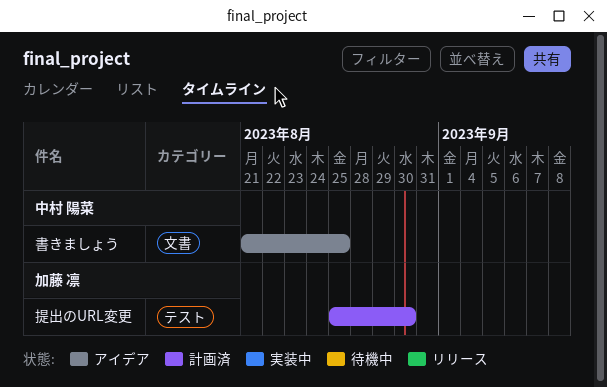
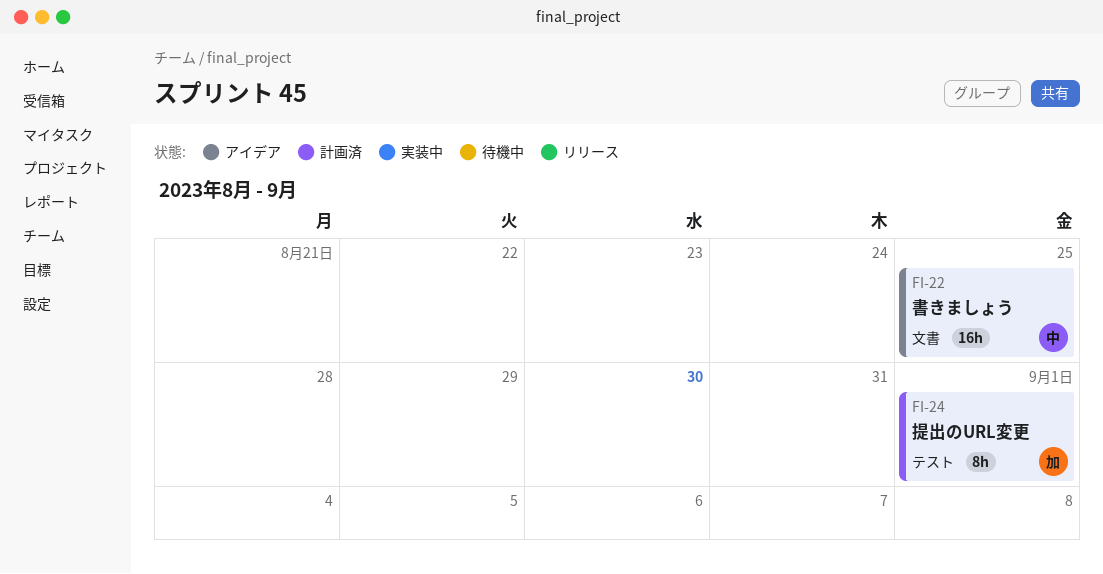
提出のURL変更, due: Aug 30 -> Sep 1

